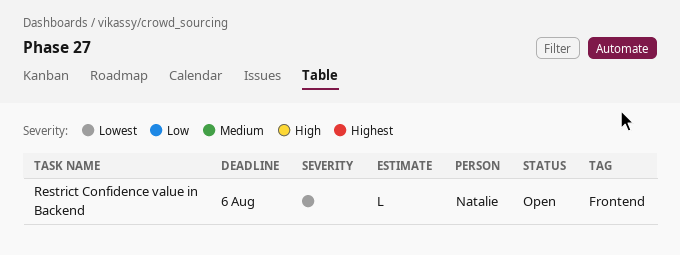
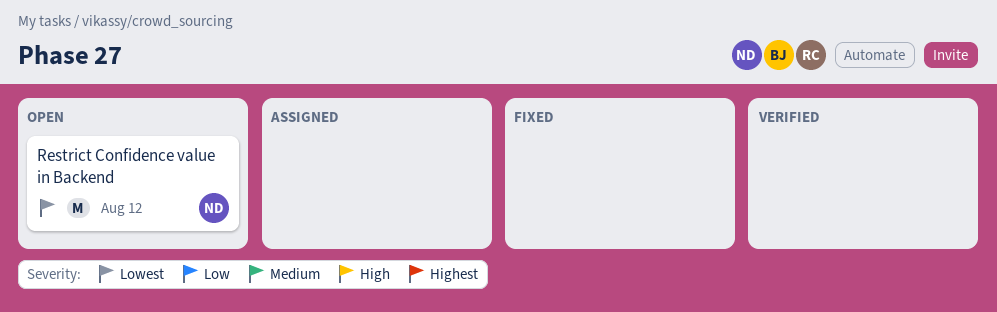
Restrict Confidence value in Backend, estimate: L -> M
Restrict Confidence value in Backend, due: Aug 6 -> Aug 12

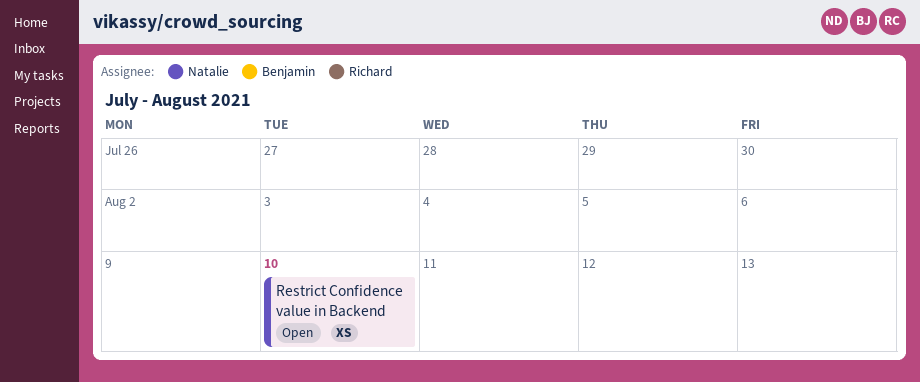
Restrict Confidence value in Backend, estimate: M -> XS
Restrict Confidence value in Backend, due: Aug 12 -> Aug 10

